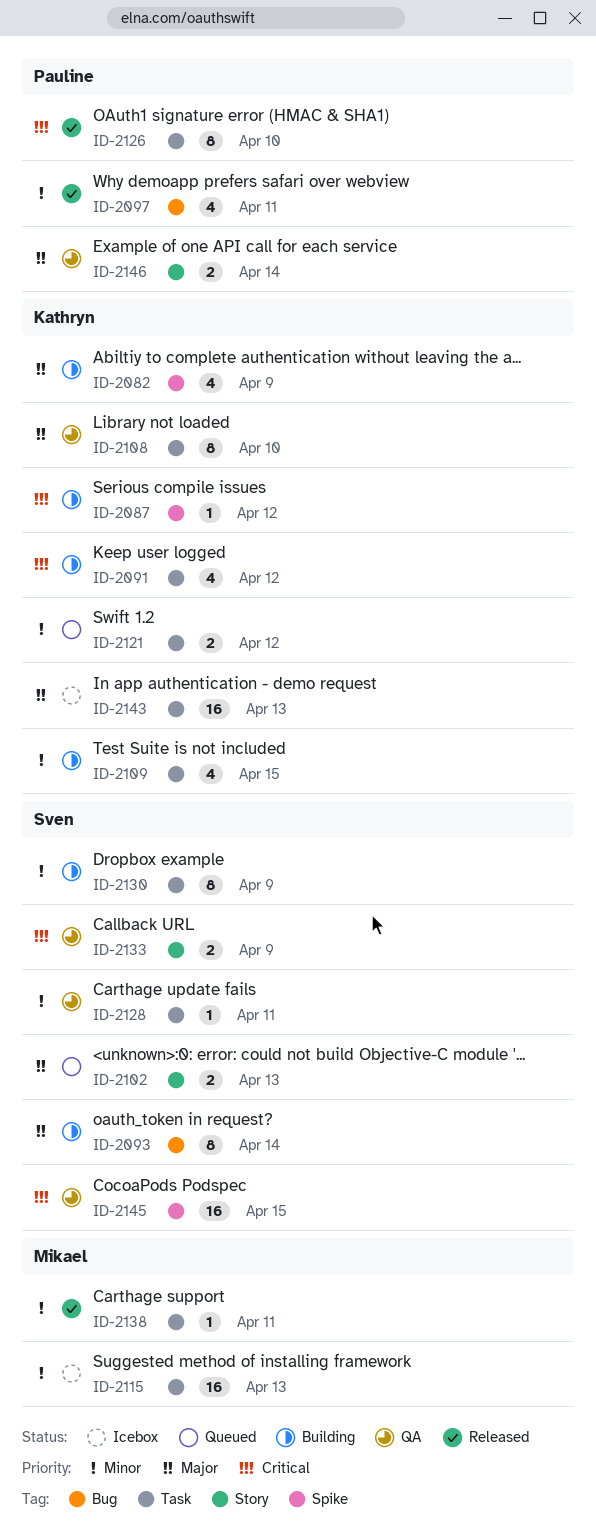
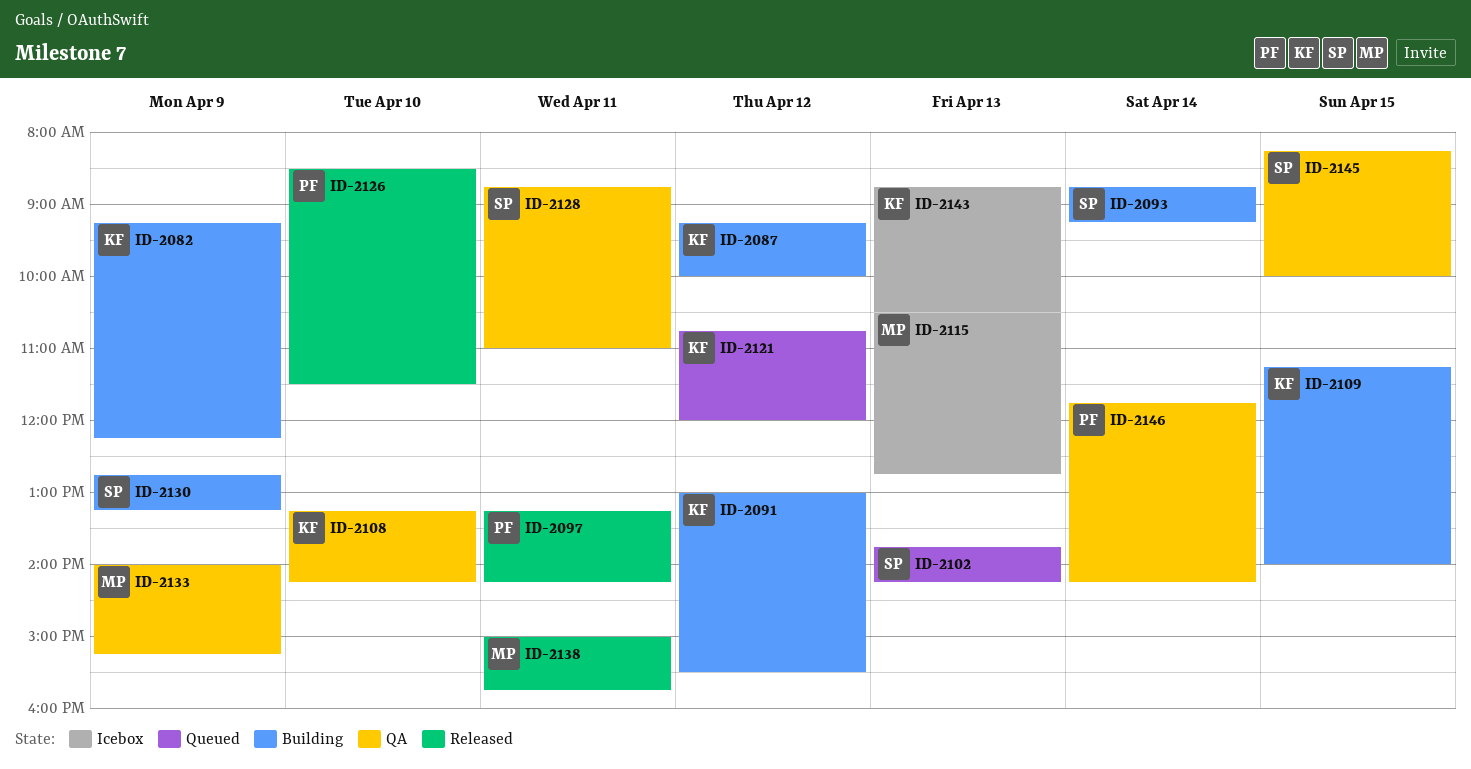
ID-2133, owner: Sven -> Mikael

